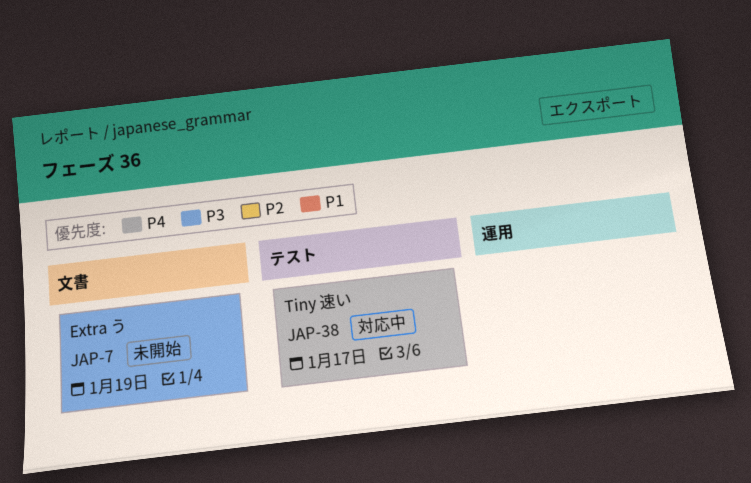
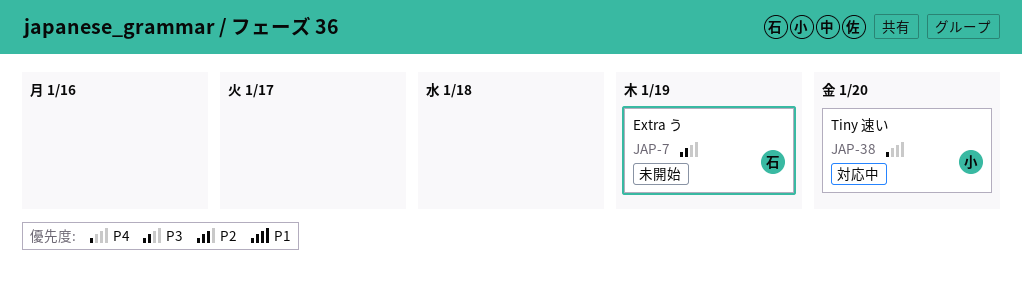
JAP-38, due: Jan 17 -> Jan 20

